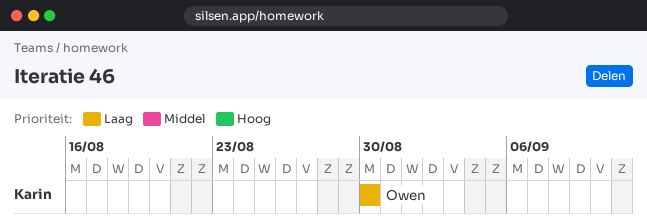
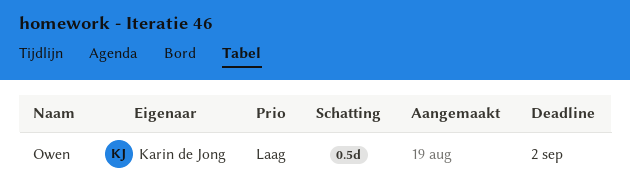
Owen, due: Aug 30 -> Sep 2

